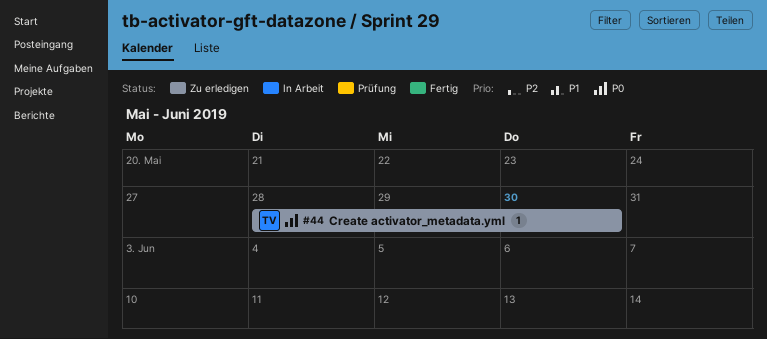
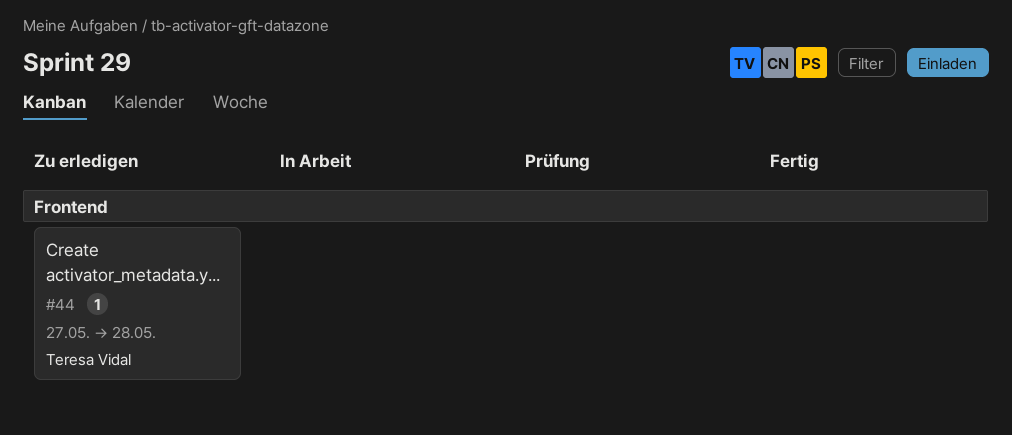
#44, start: May 28 -> May 27
#44, due: May 30 -> May 28

